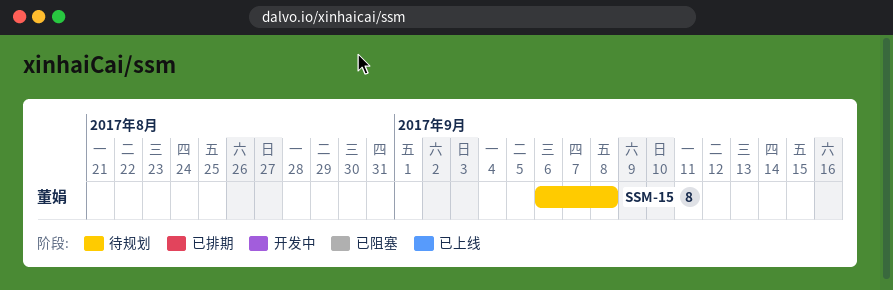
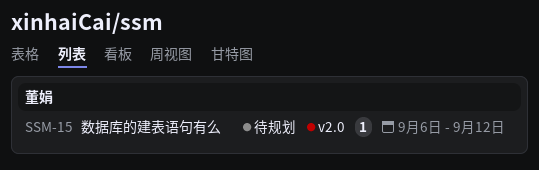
SSM-15, estimate: 8 -> 1
SSM-15, due: Sep 8 -> Sep 12

